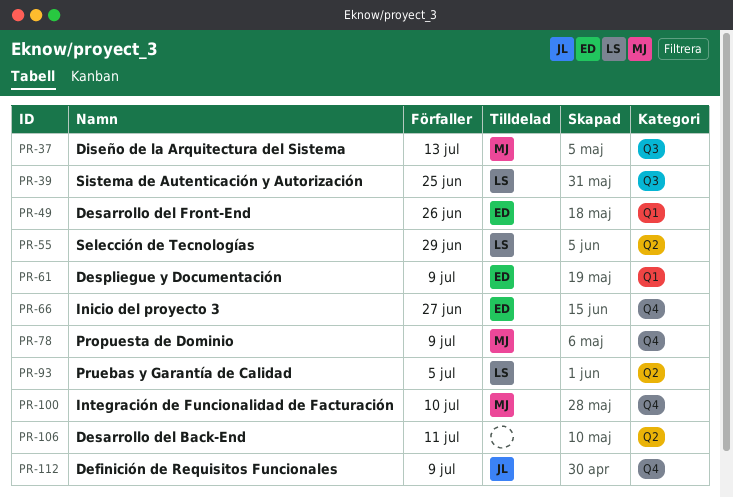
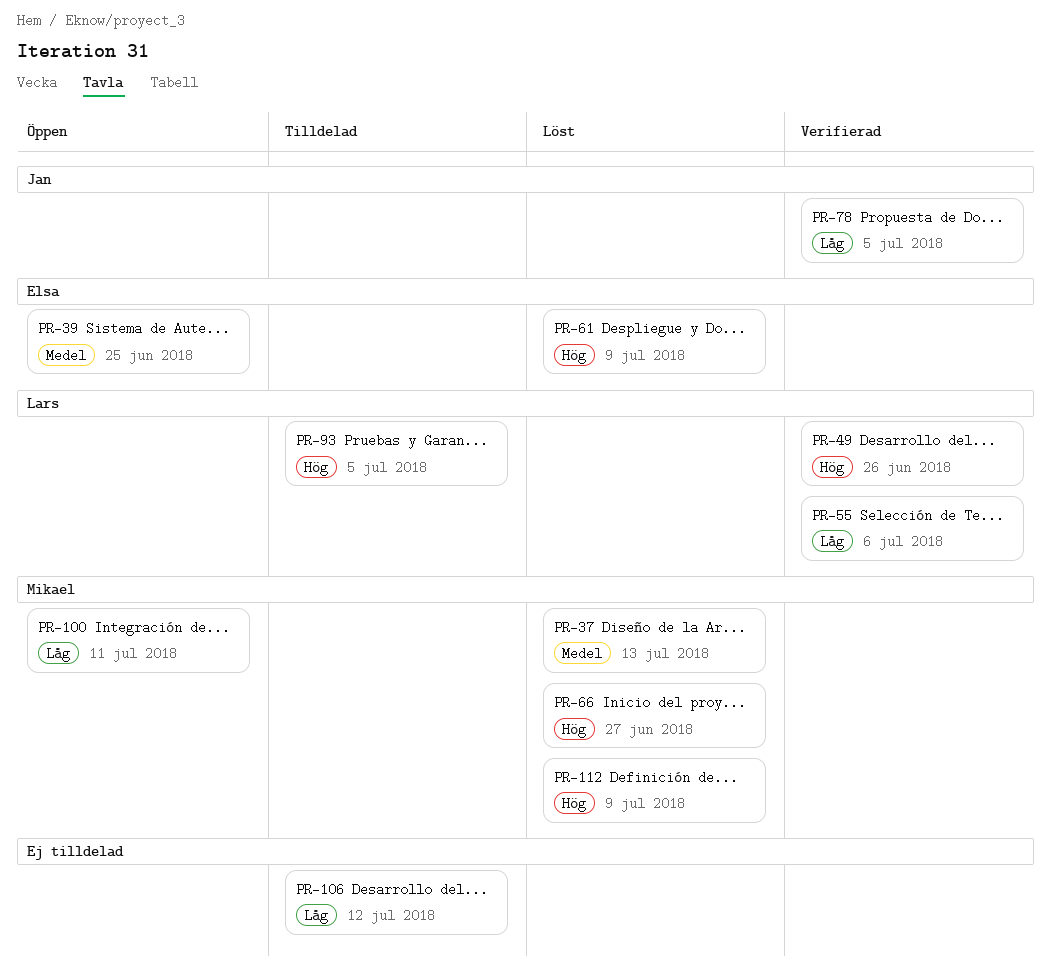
PR-39, owner: Lars -> Elsa
PR-49, owner: Elsa -> Lars
PR-55, due: Jun 29 -> Jul 6
PR-66, owner: Elsa -> Mikael
PR-78, owner: Mikael -> Jan
PR-78, due: Jul 9 -> Jul 5
PR-100, due: Jul 10 -> Jul 11
PR-106, due: Jul 11 -> Jul 12
PR-112, owner: Jan -> Mikael

